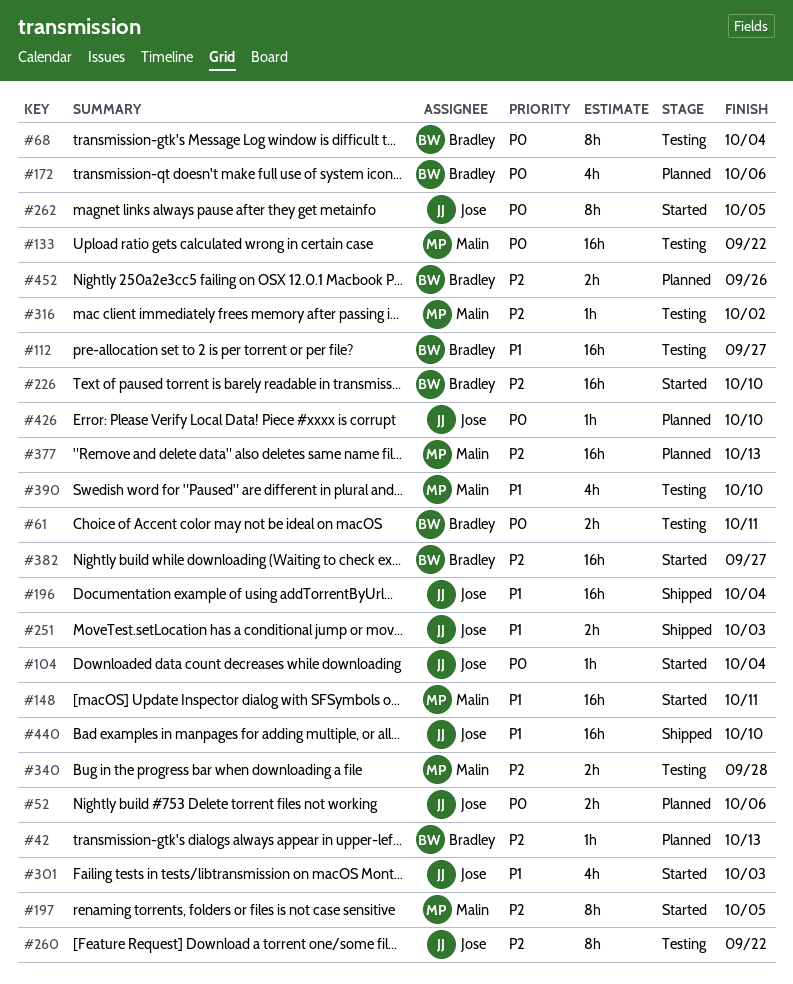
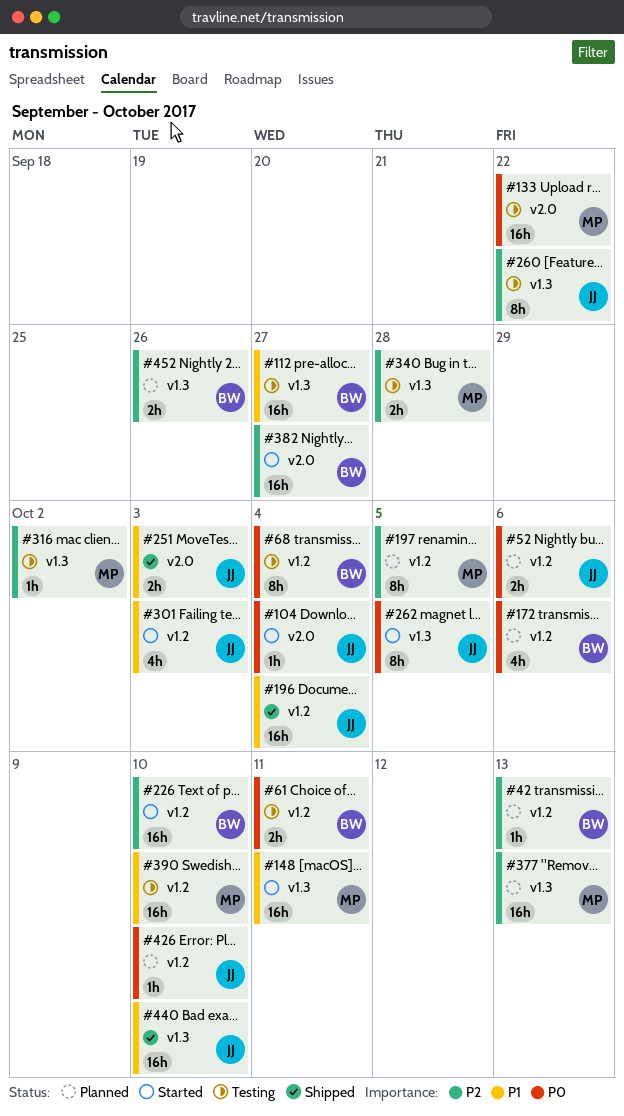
#197, status: Started -> Planned
#390, estimate: 4h -> 16h

